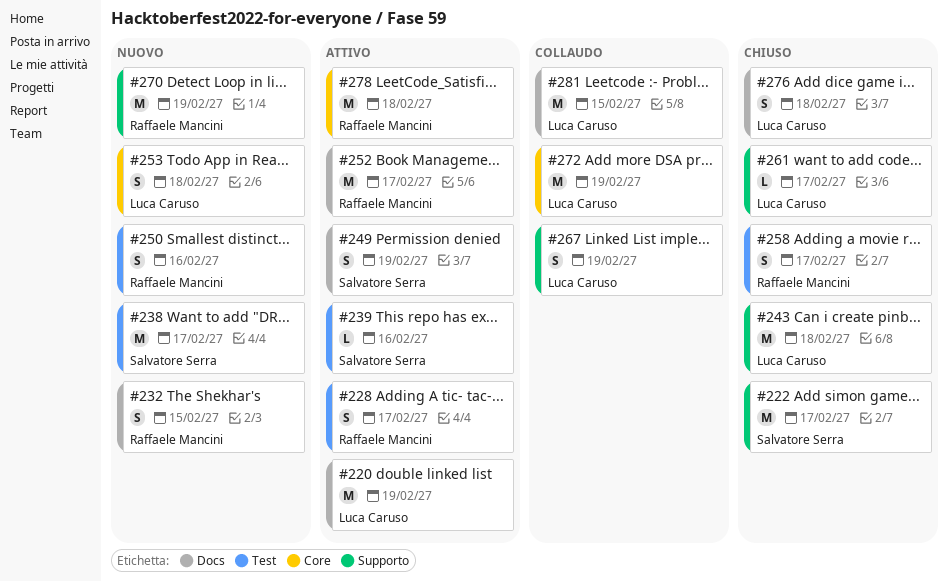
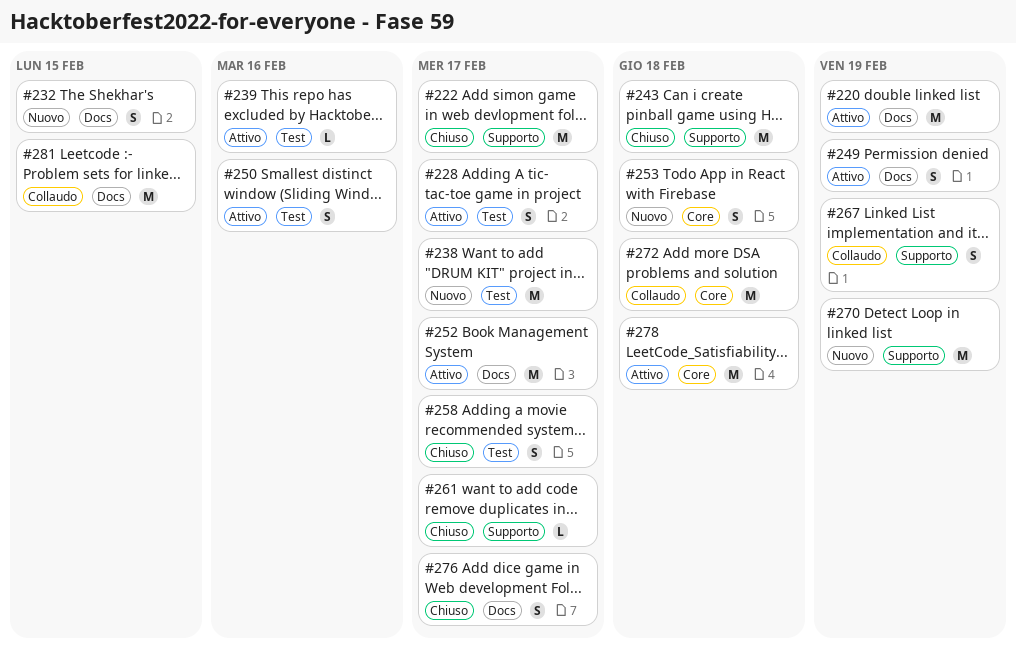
#250, status: Nuovo -> Attivo
#272, due: Feb 19 -> Feb 18
#276, due: Feb 18 -> Feb 17

